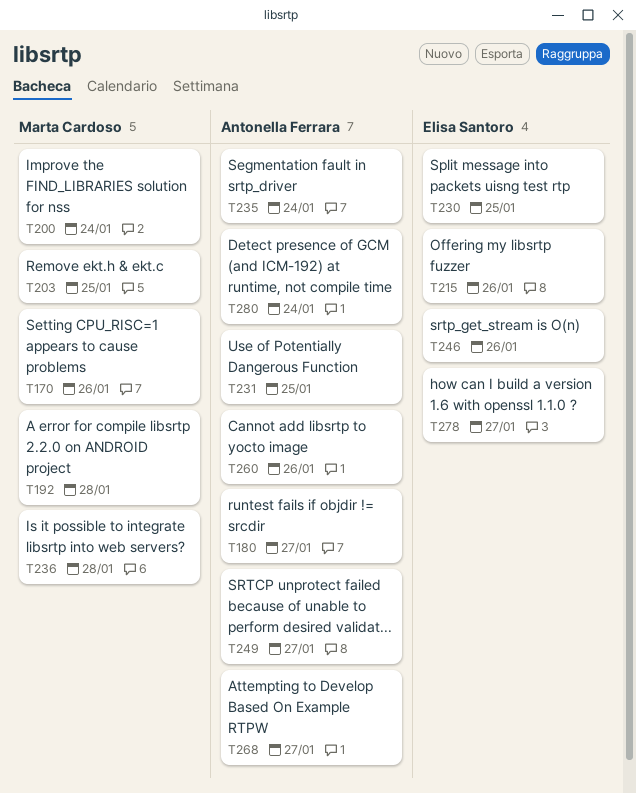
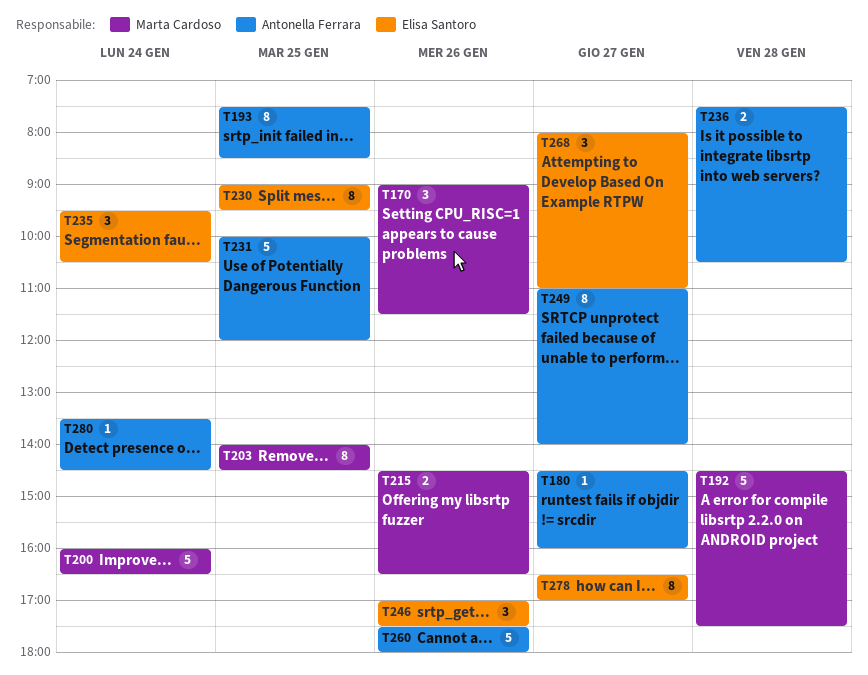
T193: none -> present
T215, owner: Elisa Santoro -> Marta Cardoso
T235, owner: Antonella Ferrara -> Elisa Santoro
T236, owner: Marta Cardoso -> Antonella Ferrara
T268, owner: Antonella Ferrara -> Elisa Santoro

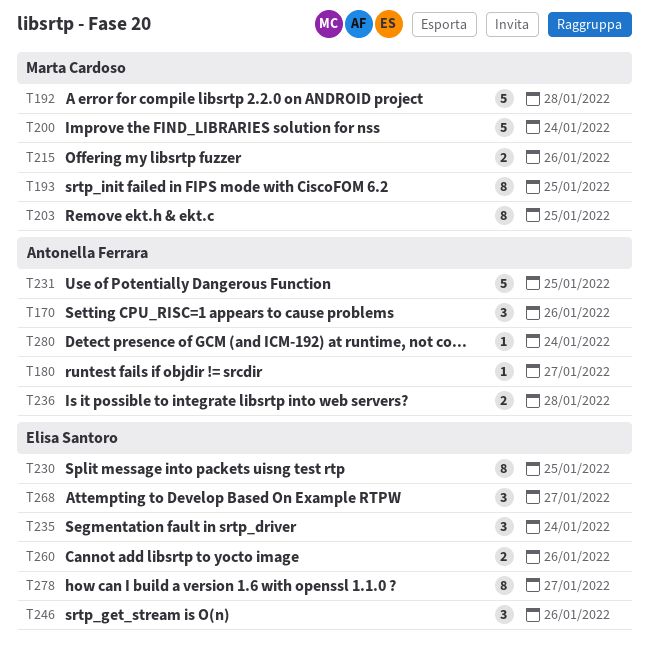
T170, owner: Marta Cardoso -> Antonella Ferrara
T193, owner: Antonella Ferrara -> Marta Cardoso
T249: present -> none
T260, owner: Antonella Ferrara -> Elisa Santoro
T260, estimate: 5 -> 2

